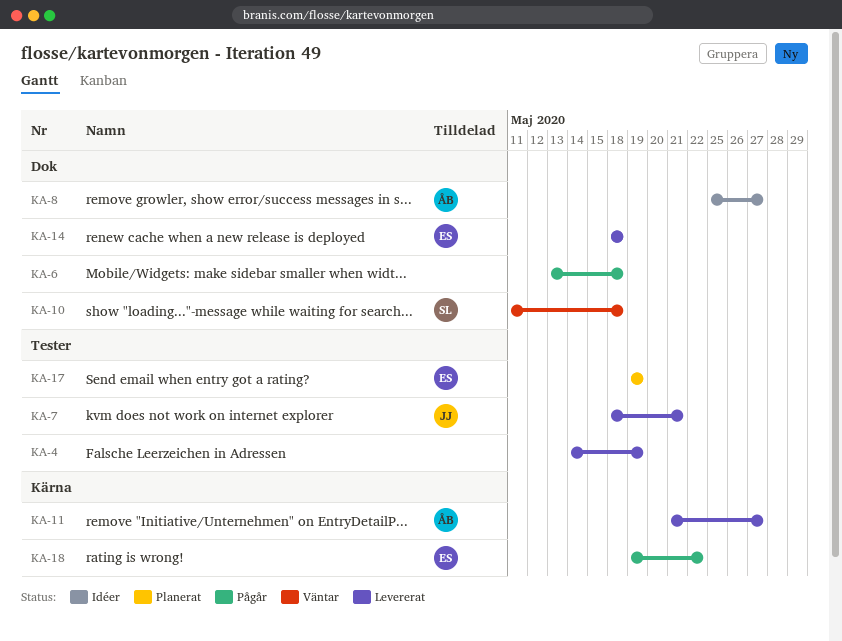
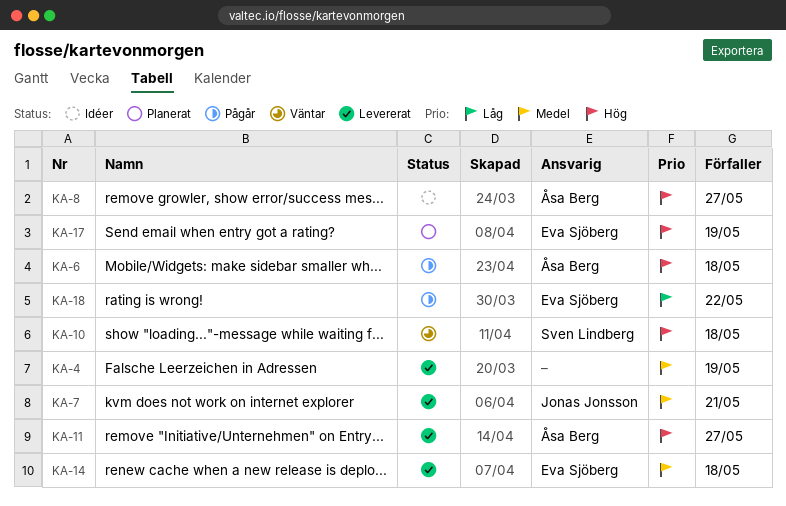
KA-6, owner: none -> Åsa Berg

